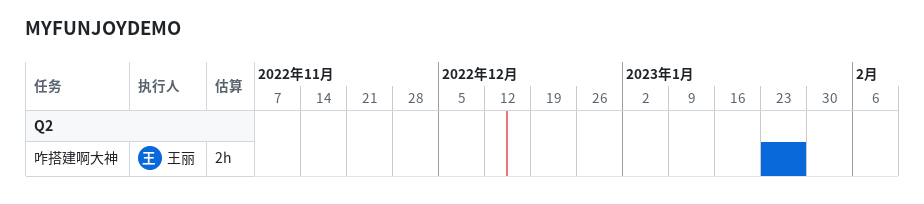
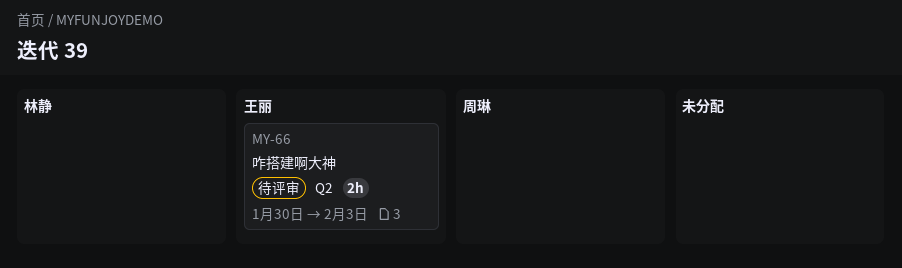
咋搭建啊大神, start: Jan 23 -> Jan 30
咋搭建啊大神, due: Jan 27 -> Feb 3

